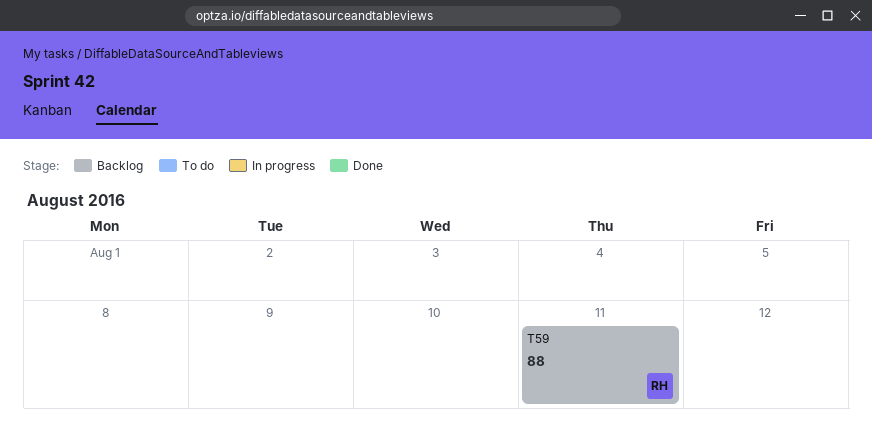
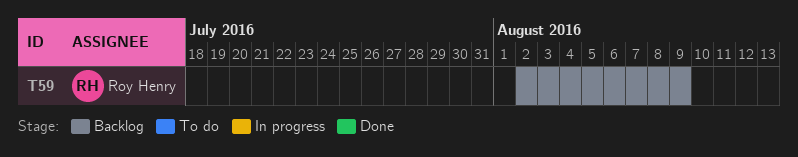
T59, due: Aug 11 -> Aug 9

